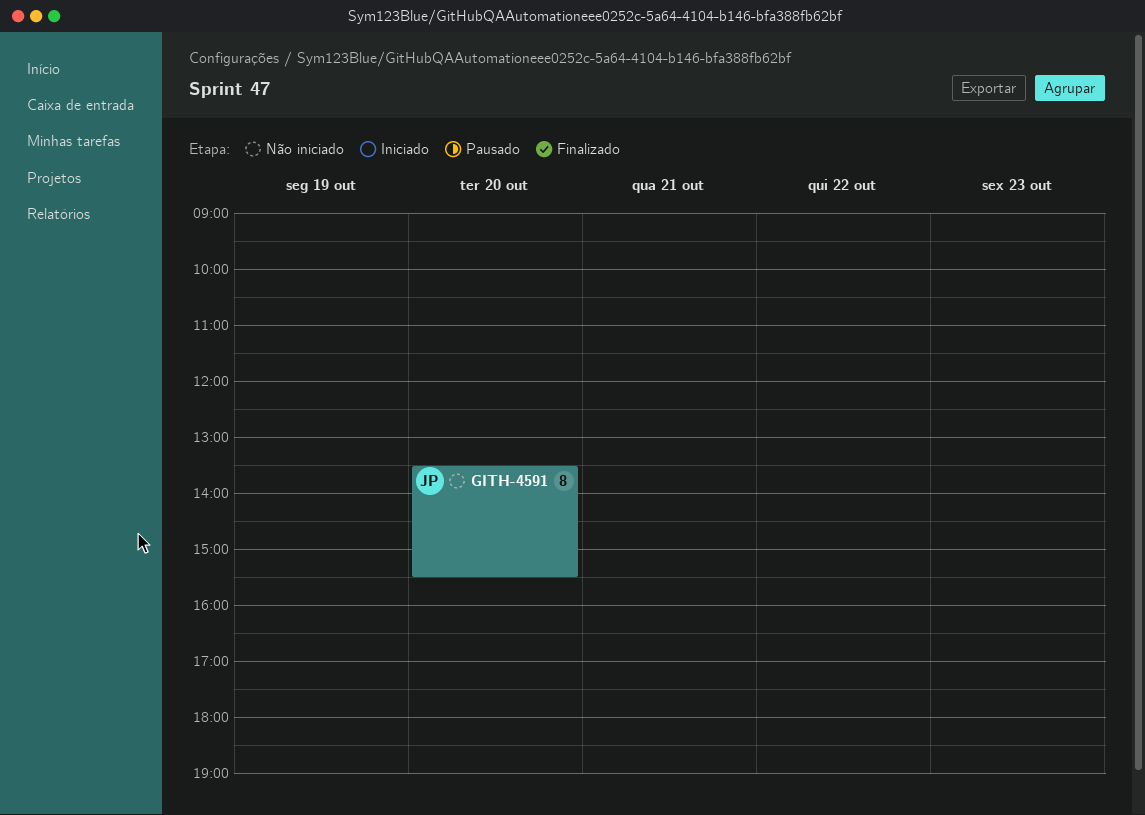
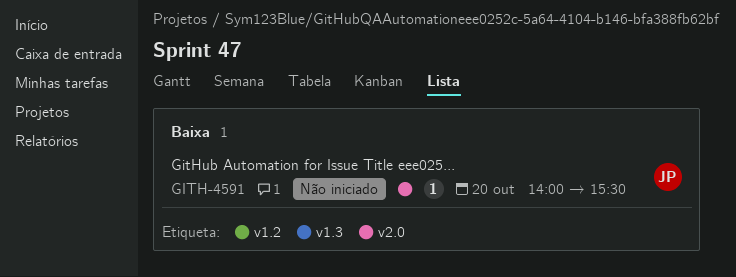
GITH-4591, estimate: 8 -> 1
GITH-4591, begins: 13:30 -> 14:00

